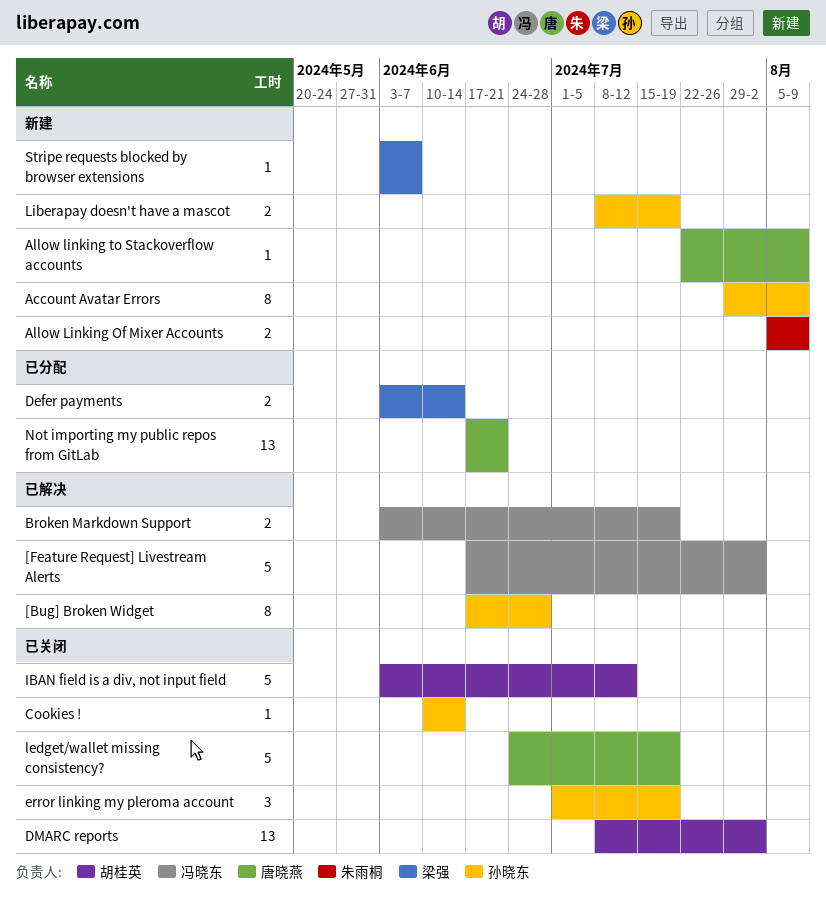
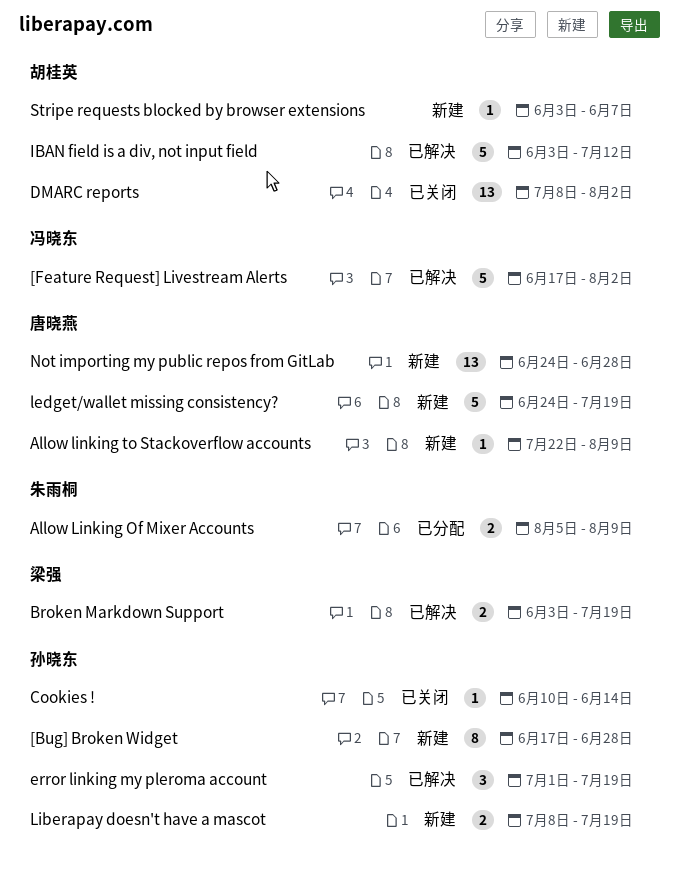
[Bug] Broken Widget, status: 已解决 -> 新建
Account Avatar Errors: present -> none
Allow Linking Of Mixer Accounts, status: 新建 -> 已分配
Broken Markdown Support, owner: 冯晓东 -> 梁强
Defer payments: present -> none
error linking my pleroma account, status: 已关闭 -> 已解决
IBAN field is a div, not input field, status: 已关闭 -> 已解决
ledget/wallet missing consistency?, status: 已关闭 -> 新建
Not importing my public repos from GitLab, status: 已分配 -> 新建
Not importing my public repos from GitLab, start: Jun 17 -> Jun 24
Not importing my public repos from GitLab, due: Jun 21 -> Jun 28
Stripe requests blocked by browser extensions, owner: 梁强 -> 胡桂英

